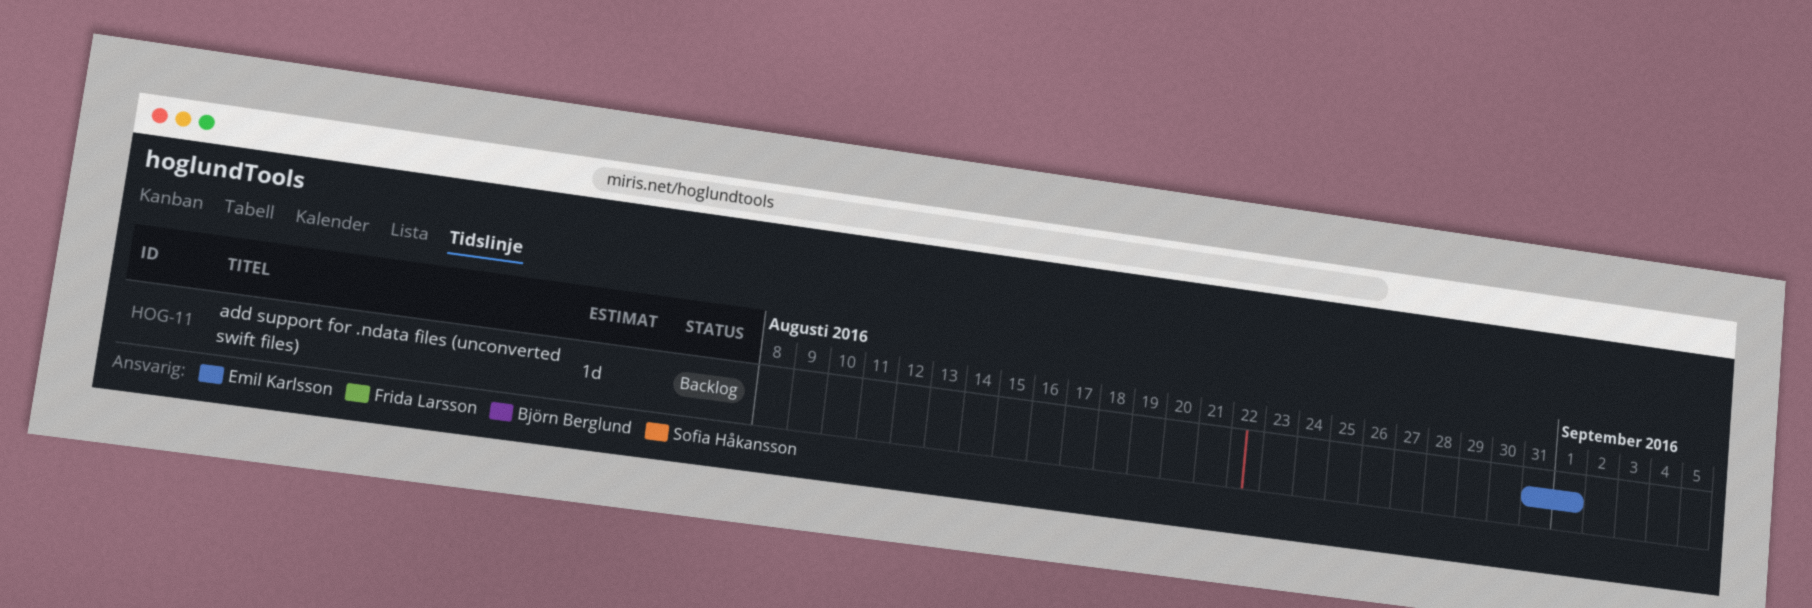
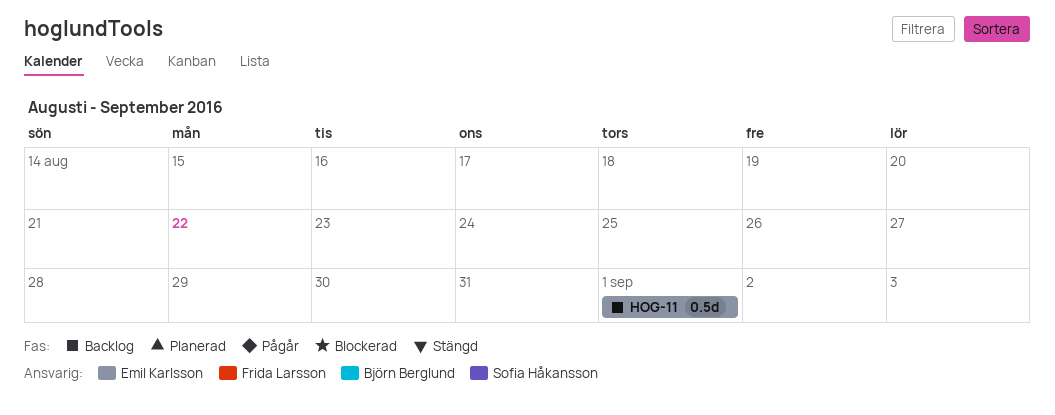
HOG-11, estimate: 1d -> 0.5d
HOG-11, start: Aug 31 -> Sep 1

